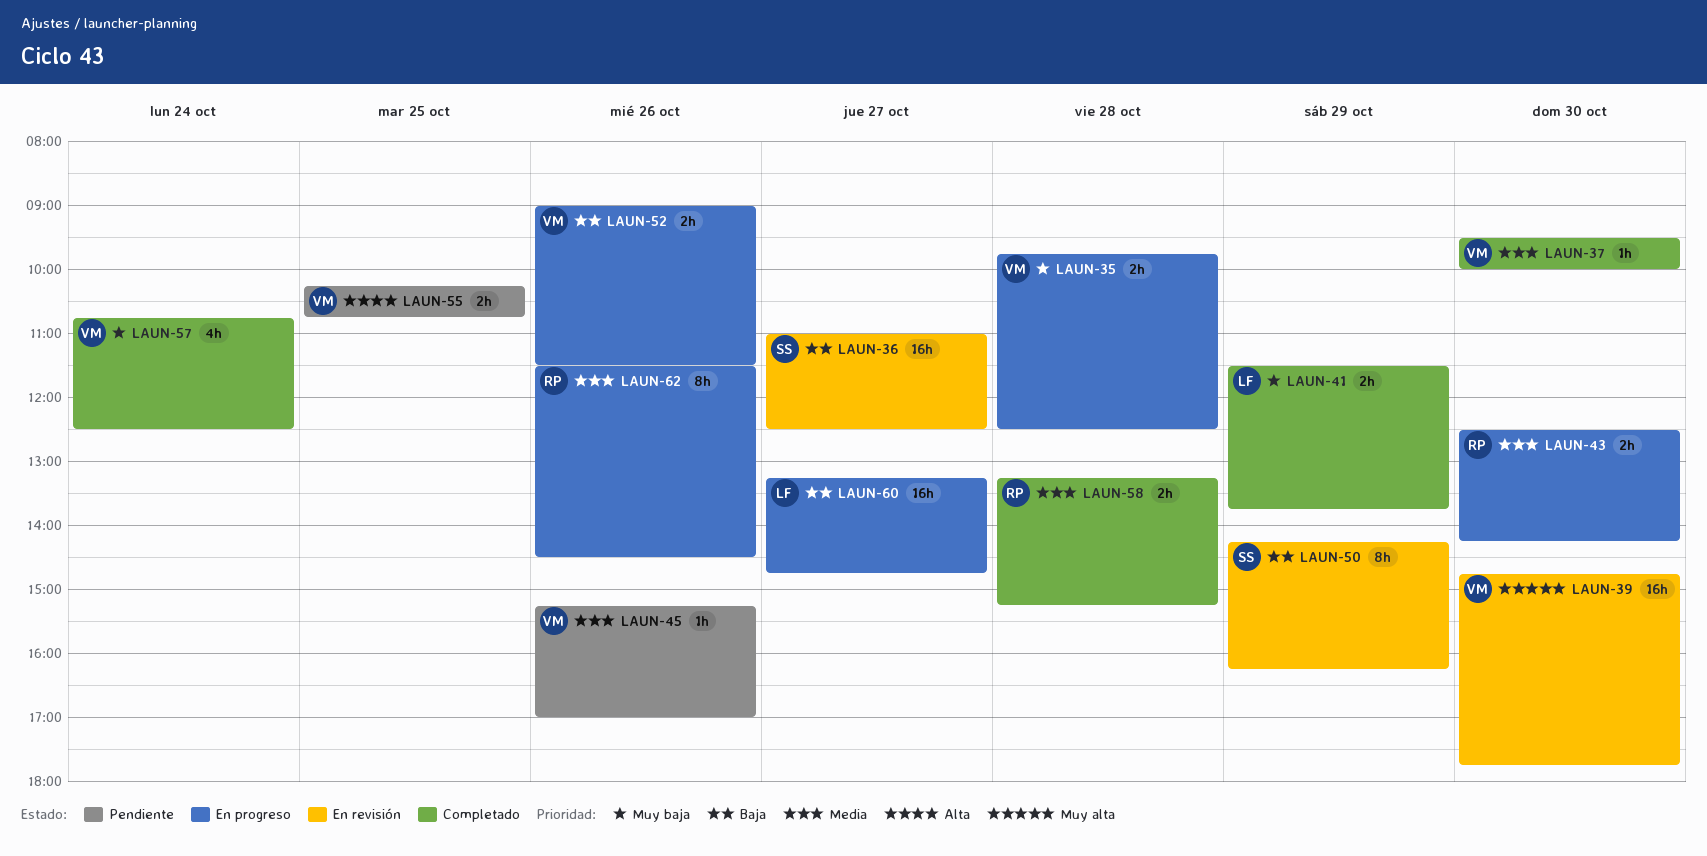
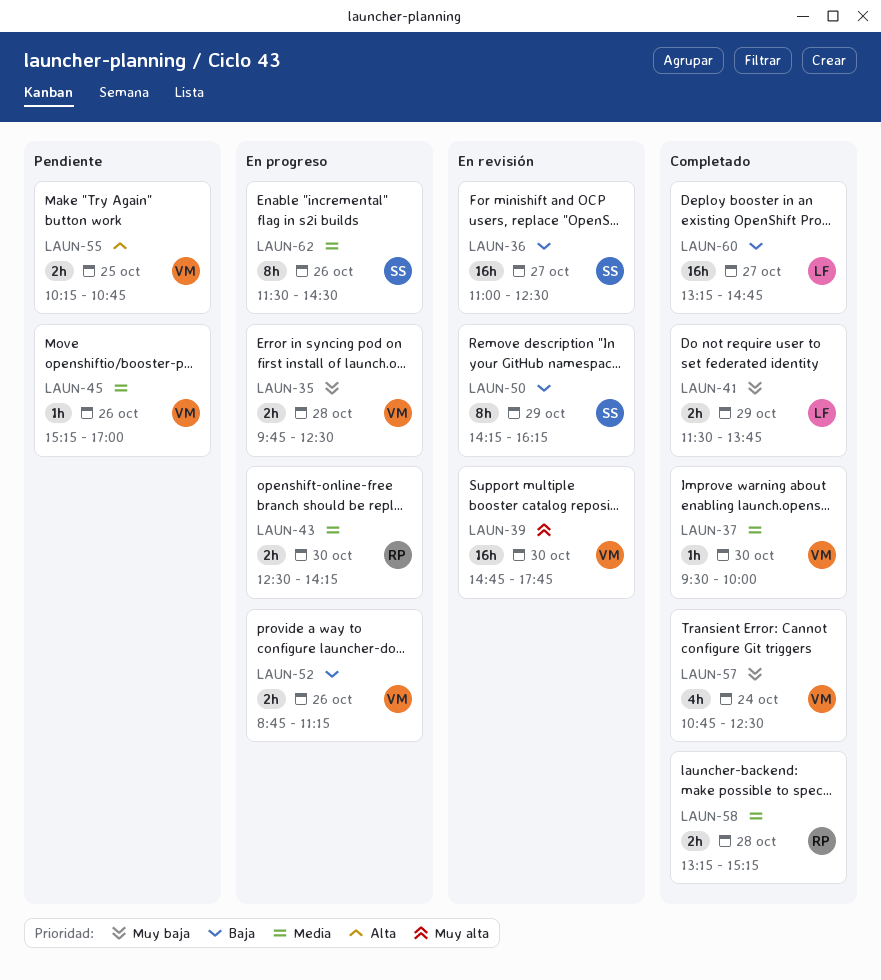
LAUN-52, begins: 09:00 -> 08:45
LAUN-52, ends: 11:30 -> 11:15
LAUN-60, status: En progreso -> Completado
LAUN-62, owner: RP -> SS

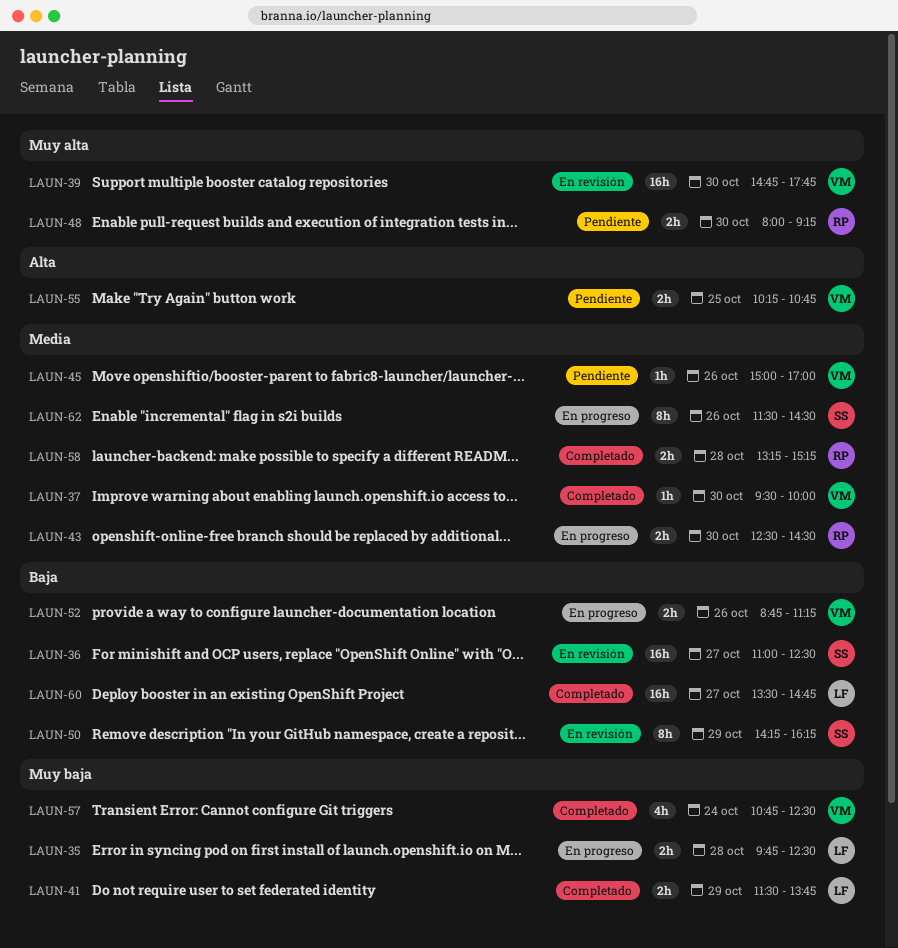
LAUN-35, owner: VM -> LF
LAUN-43, ends: 14:15 -> 14:30
LAUN-45, begins: 15:15 -> 15:00
LAUN-48: none -> present
LAUN-60, begins: 13:15 -> 13:30

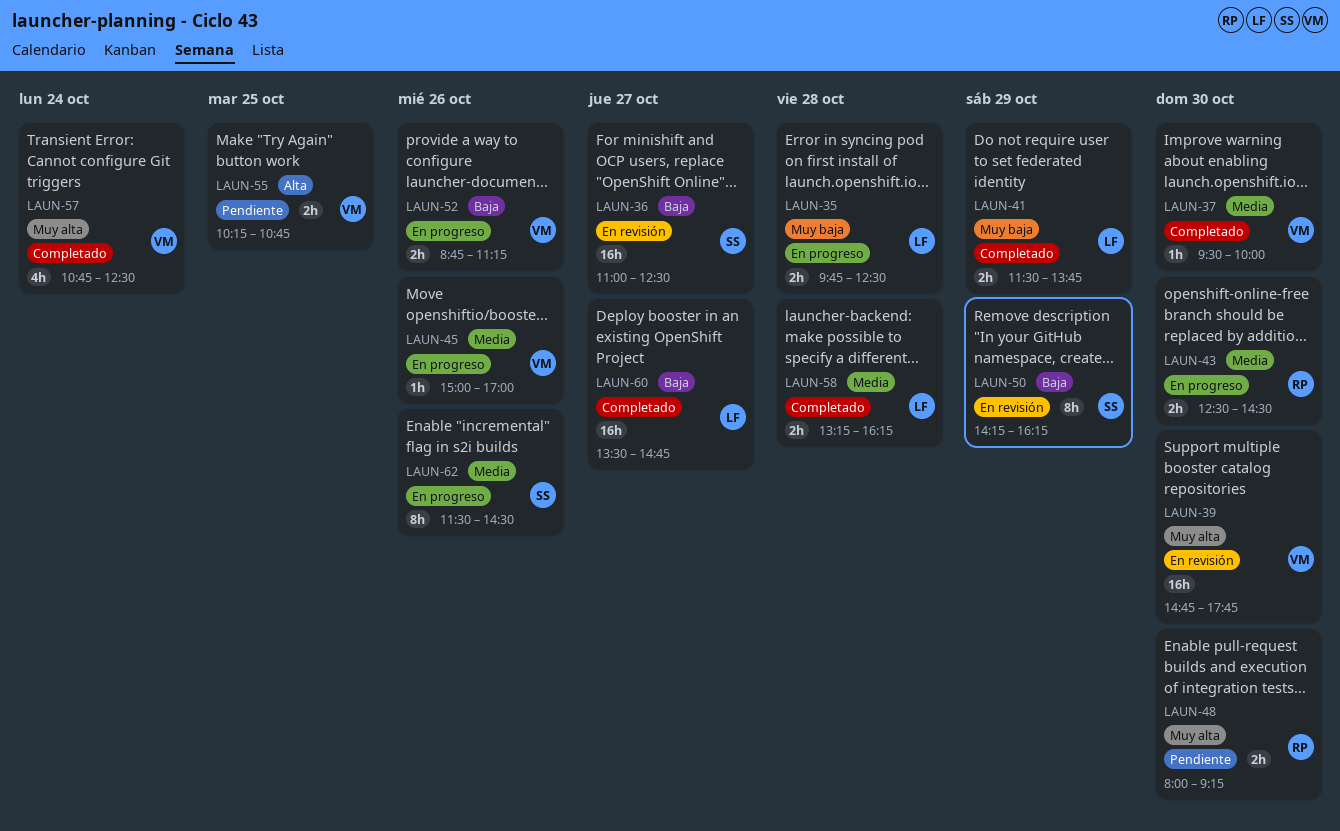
LAUN-45, status: Pendiente -> En progreso
LAUN-57, priority: Muy baja -> Muy alta
LAUN-58, owner: RP -> LF
LAUN-58, ends: 15:15 -> 16:15

